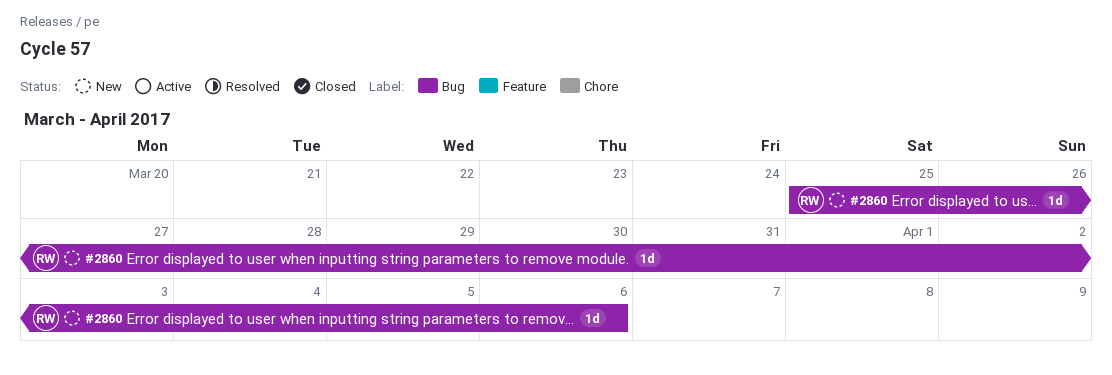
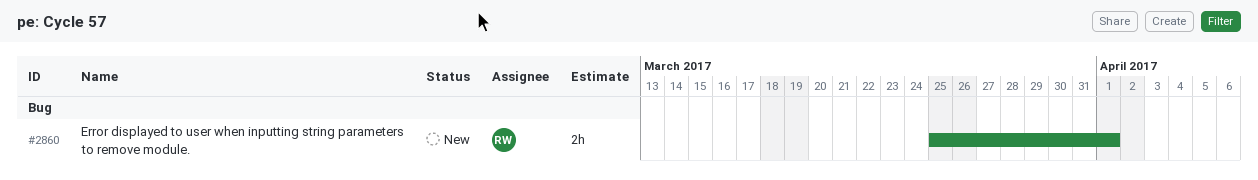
#2860, estimate: 1d -> 2h
#2860, due: Apr 6 -> Apr 1

